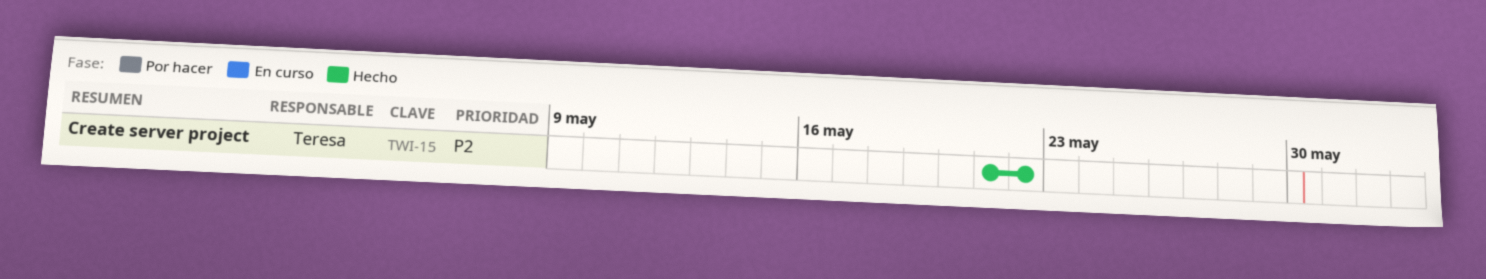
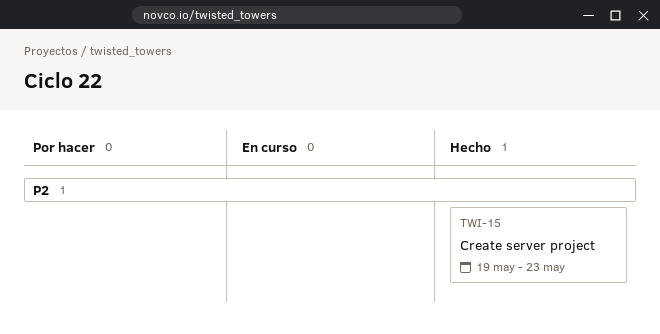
TWI-15, start: May 21 -> May 19
TWI-15, due: May 22 -> May 23

